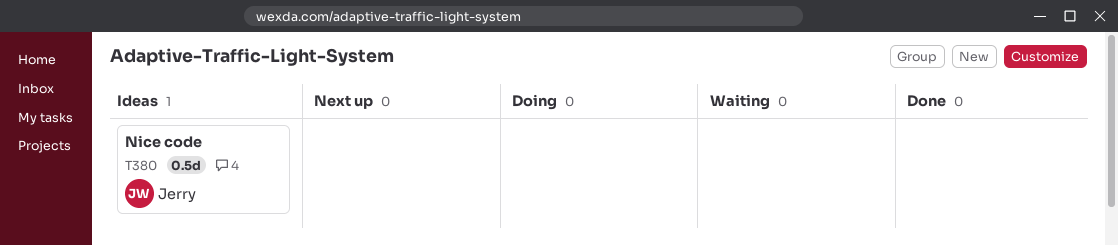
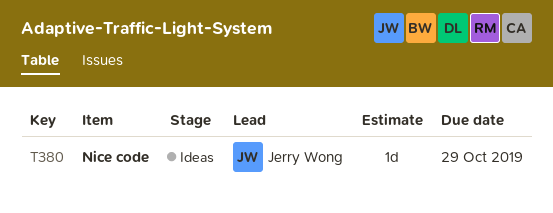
T380, estimate: 0.5d -> 1d

